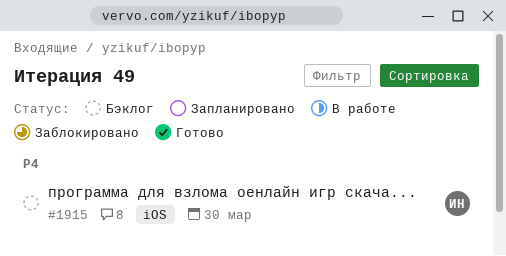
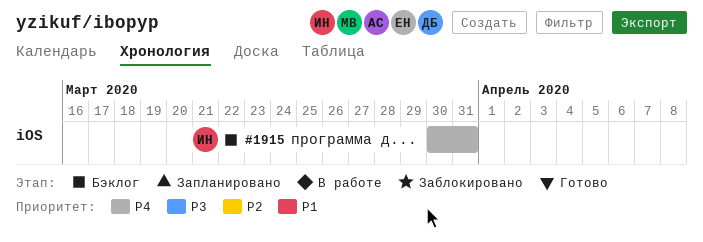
#1915, due: Mar 30 -> Mar 31

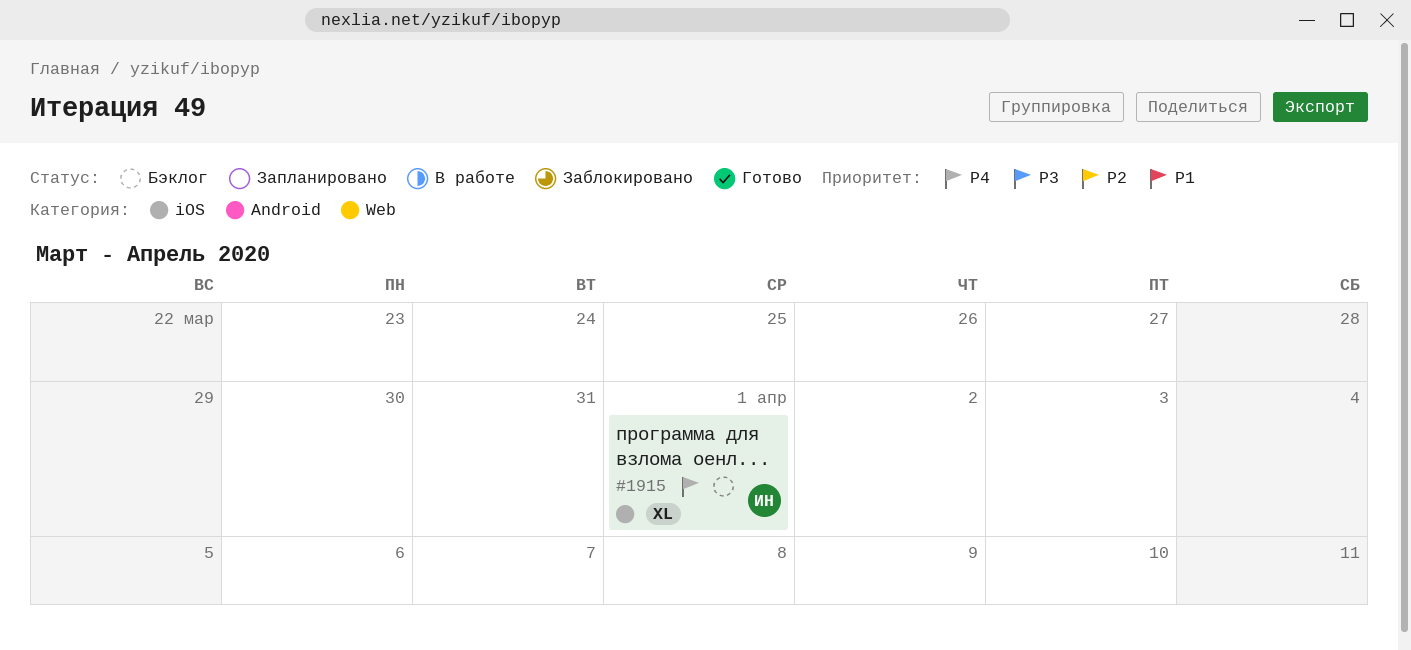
#1915, due: Mar 31 -> Apr 1

